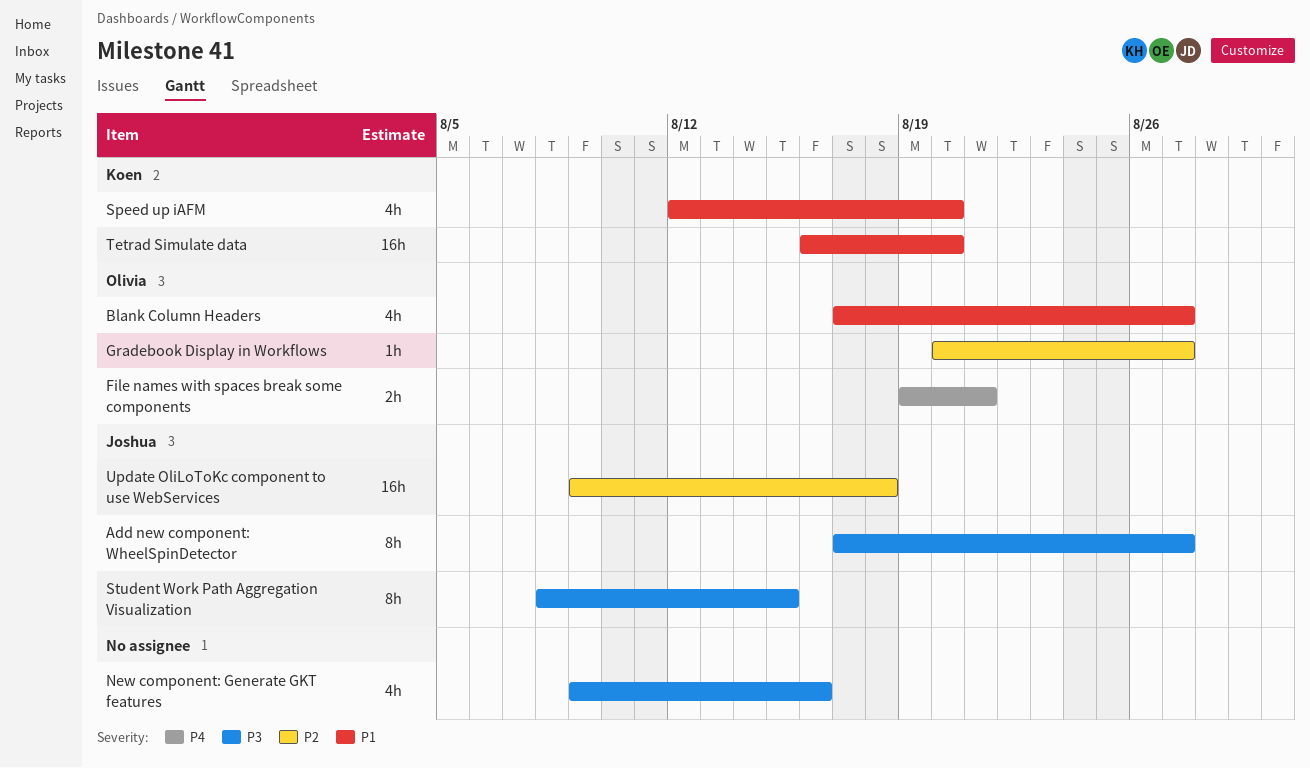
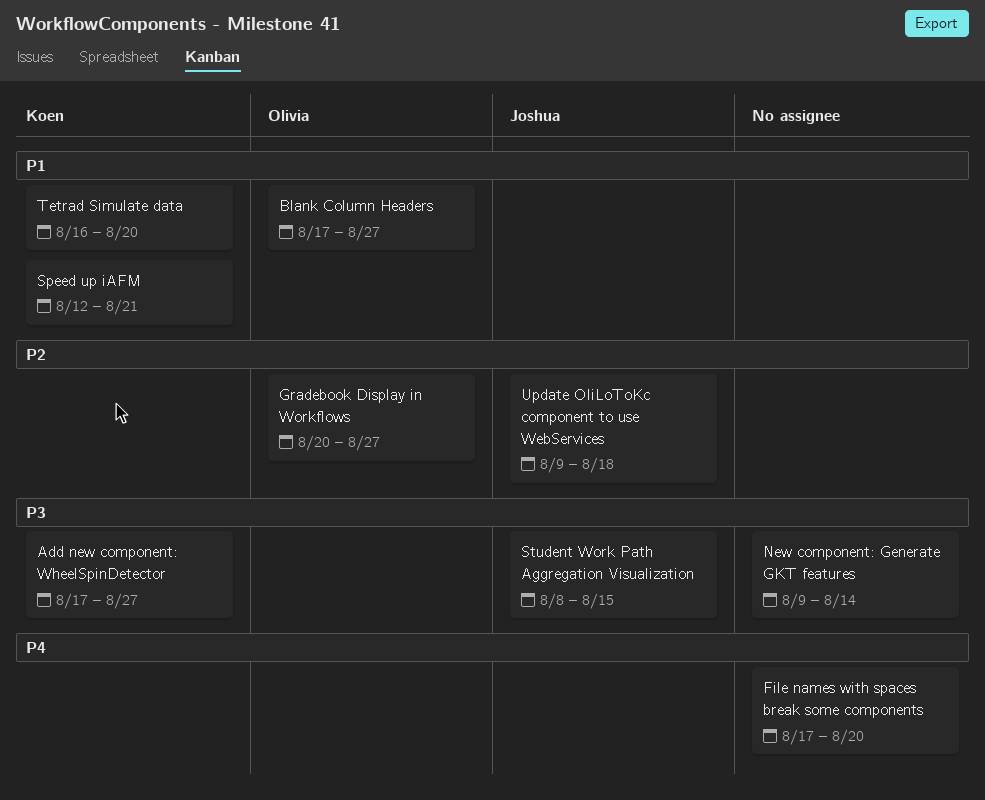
Add new component: WheelSpinDetector, owner: Joshua -> Koen
File names with spaces break some components, owner: Olivia -> none
File names with spaces break some components, start: Aug 19 -> Aug 17
File names with spaces break some components, due: Aug 21 -> Aug 20
New component: Generate GKT features, due: Aug 16 -> Aug 14
Speed up iAFM, due: Aug 20 -> Aug 21

